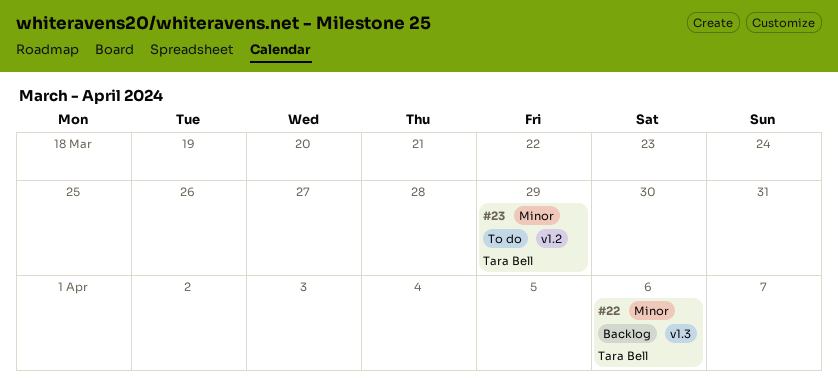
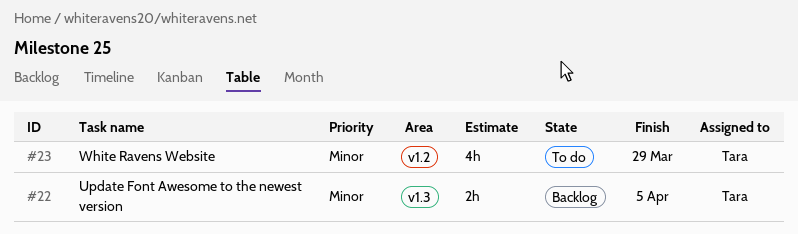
#22, due: Apr 6 -> Apr 5

